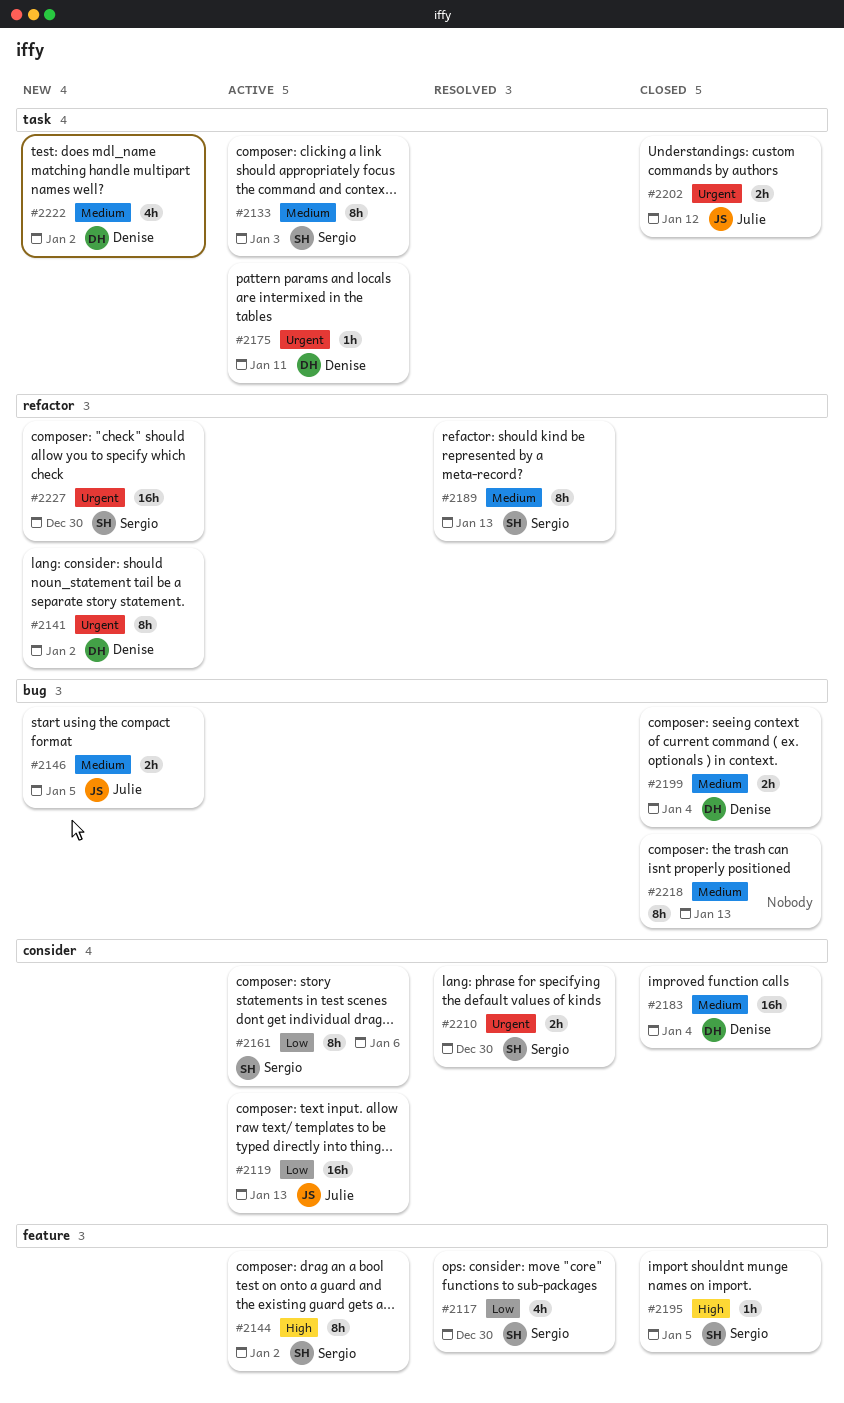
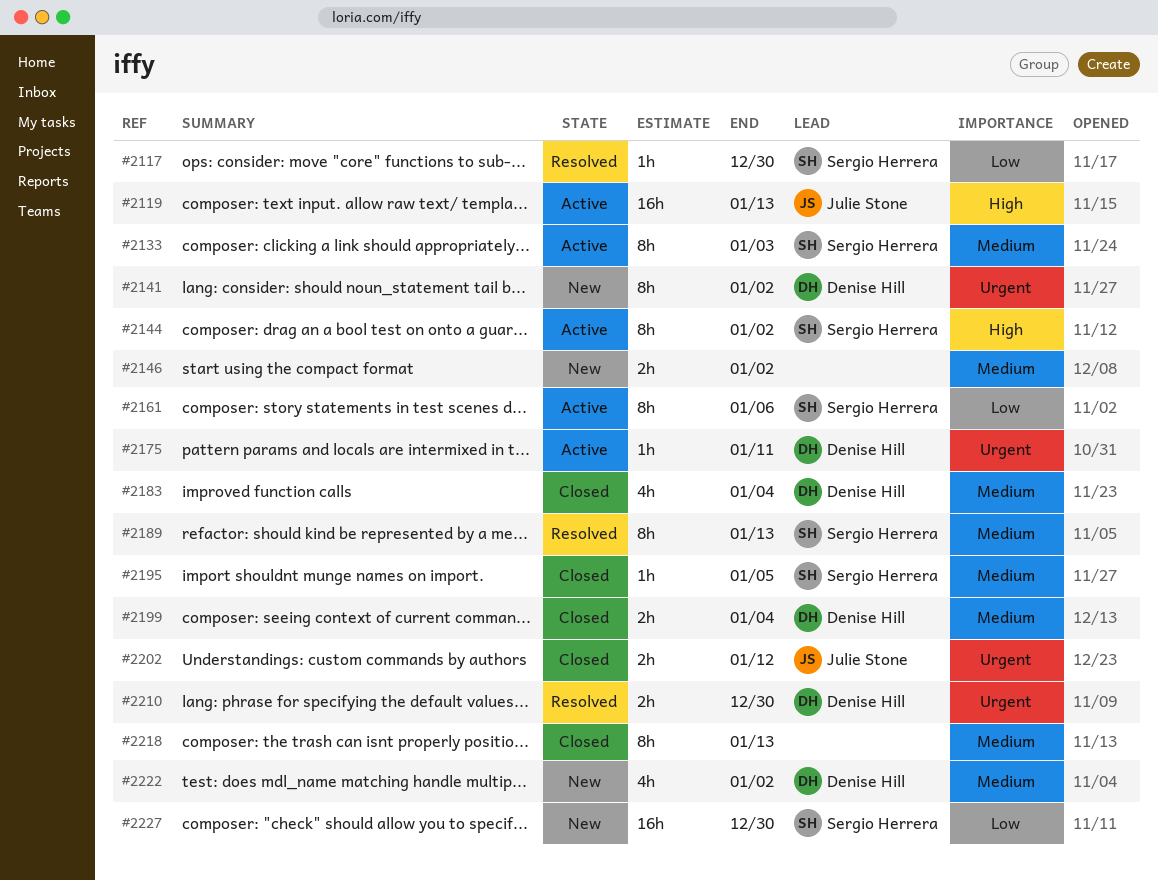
#2117, estimate: 4h -> 1h
#2119, priority: Low -> High
#2146, owner: Julie Stone -> none
#2146, due: Jan 5 -> Jan 2
#2183, estimate: 16h -> 4h
#2195, priority: High -> Medium
#2210, owner: Sergio Herrera -> Denise Hill
#2227, priority: Urgent -> Low

